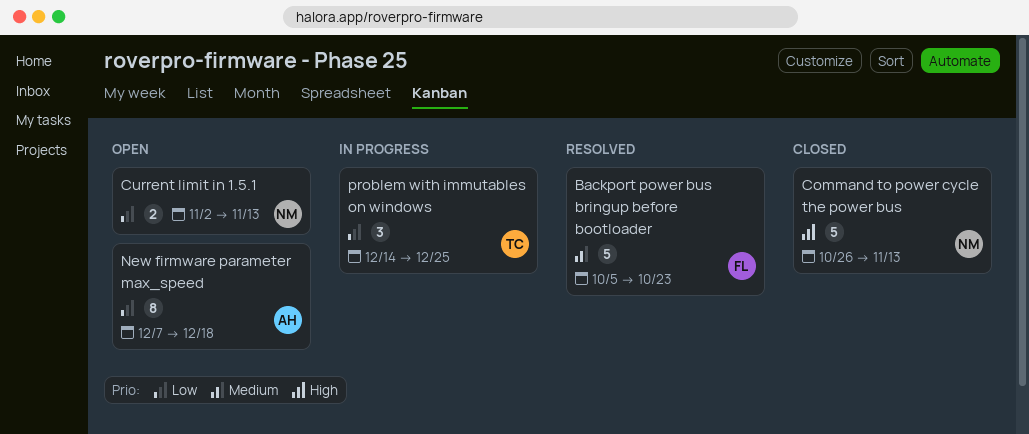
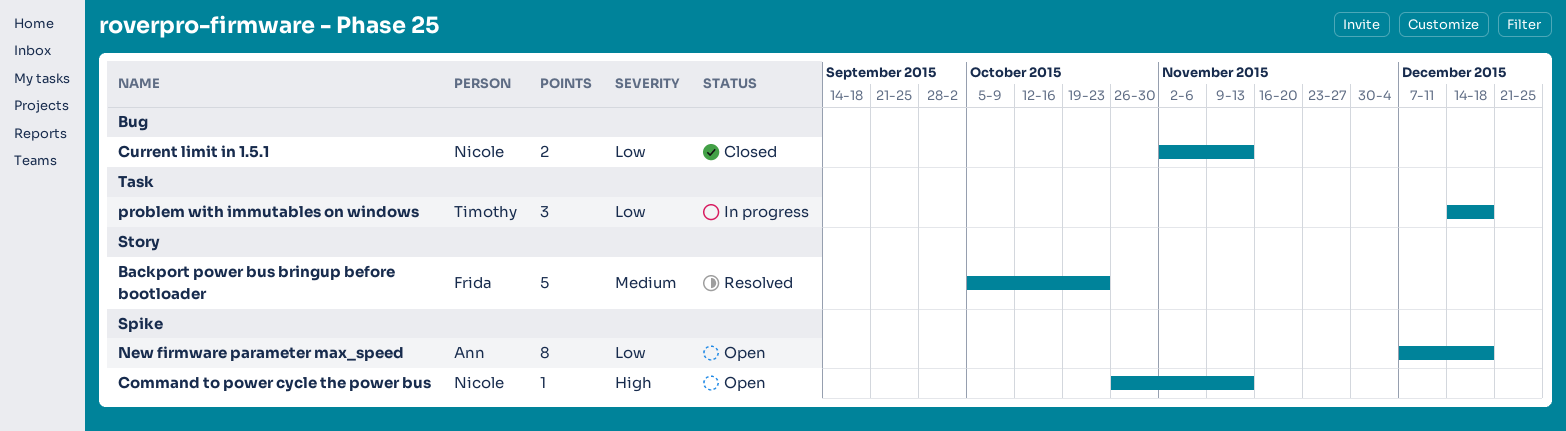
Command to power cycle the power bus, status: Closed -> Open
Command to power cycle the power bus, estimate: 5 -> 1
Current limit in 1.5.1, status: Open -> Closed
problem with immutables on windows, due: Dec 25 -> Dec 18

